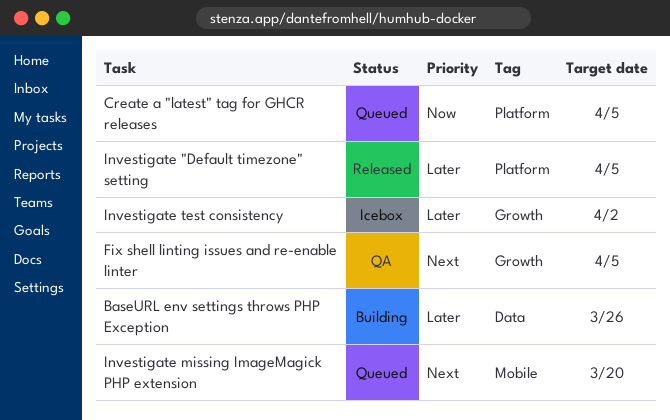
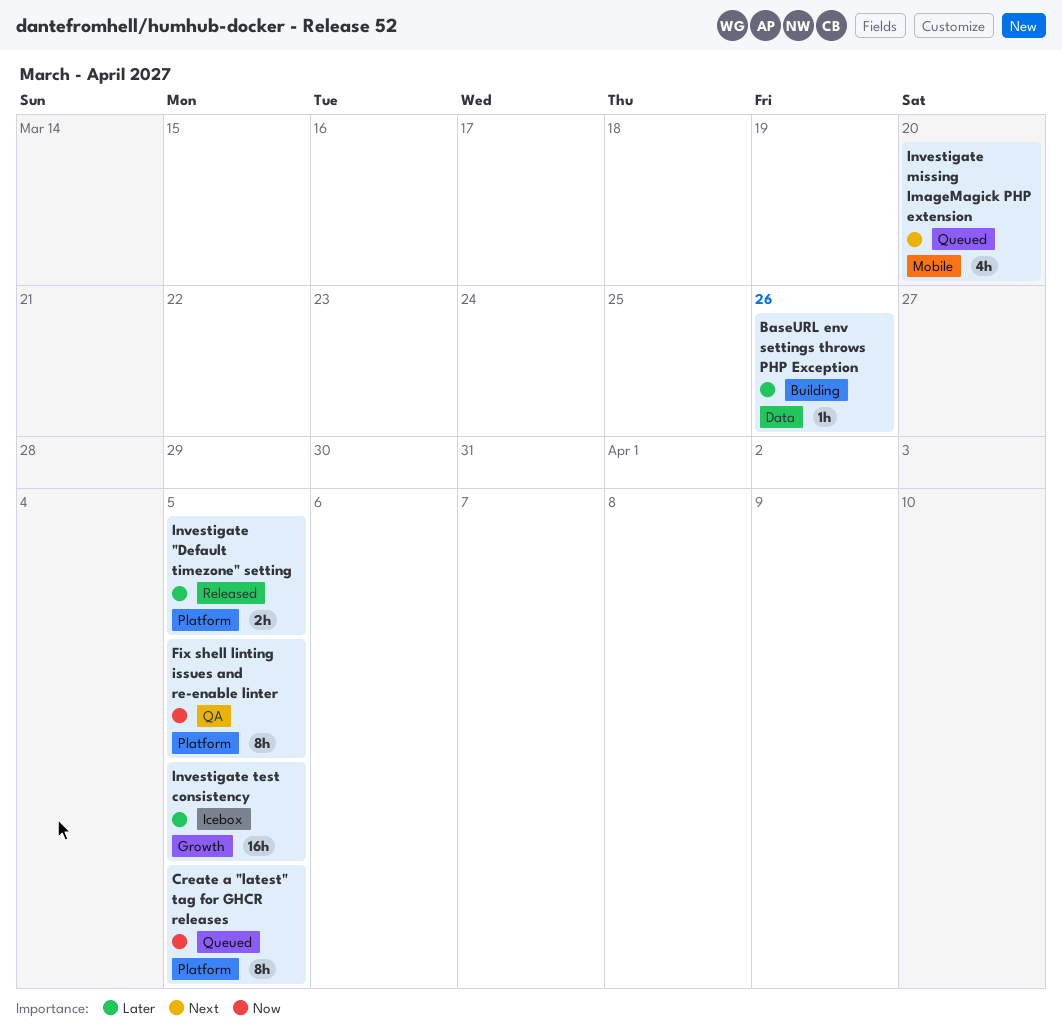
Fix shell linting issues and re-enable linter, priority: Next -> Now
Fix shell linting issues and re-enable linter, label: Growth -> Platform
Investigate test consistency, due: Apr 2 -> Apr 5

